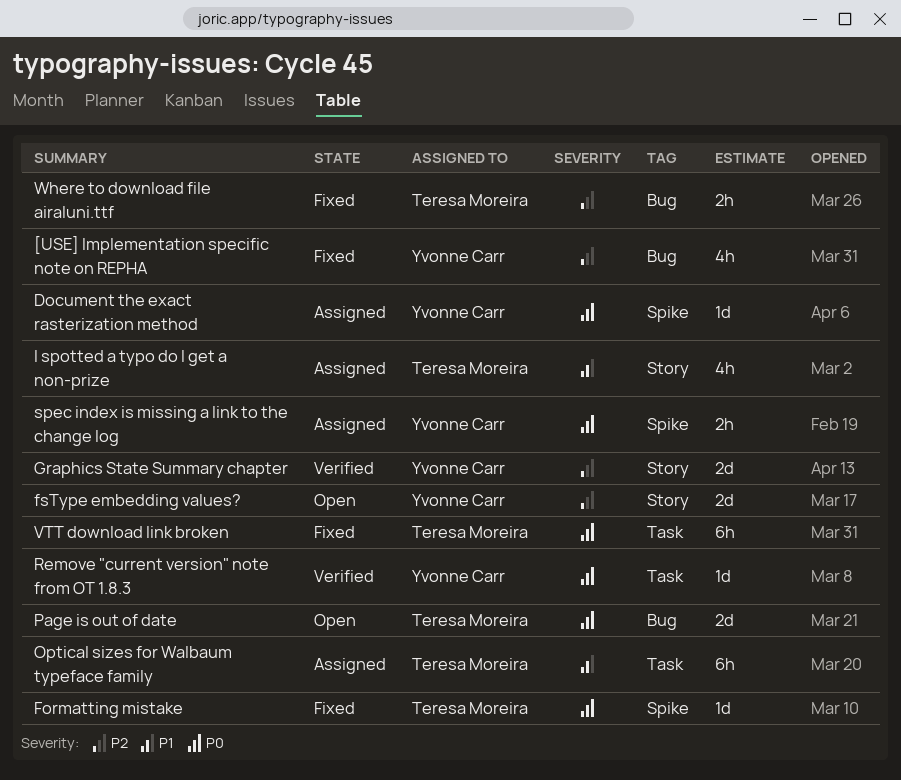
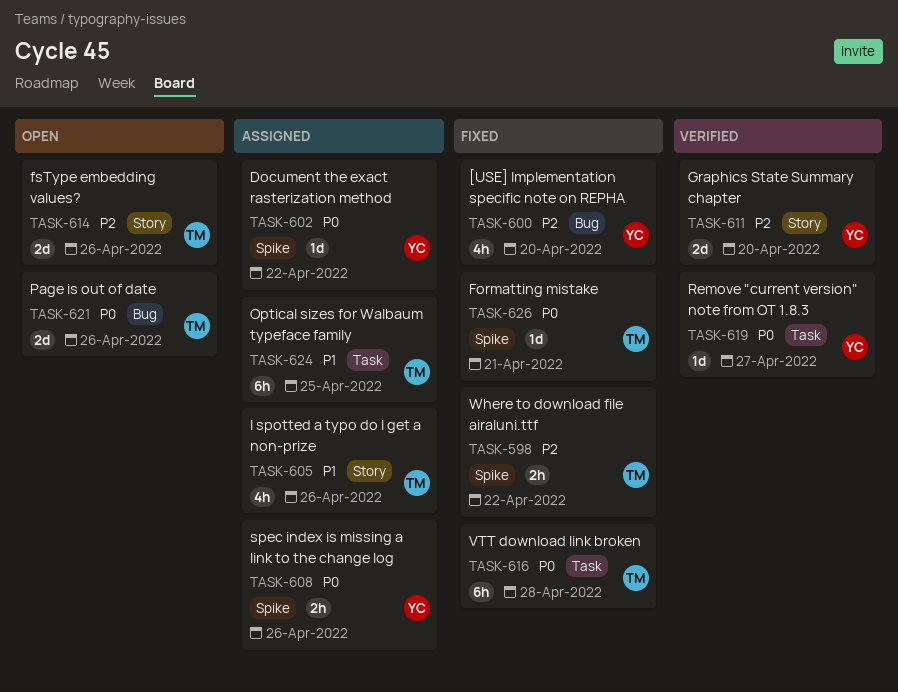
fsType embedding values?, owner: Yvonne Carr -> Teresa Moreira
Where to download file airaluni.ttf, label: Bug -> Spike

